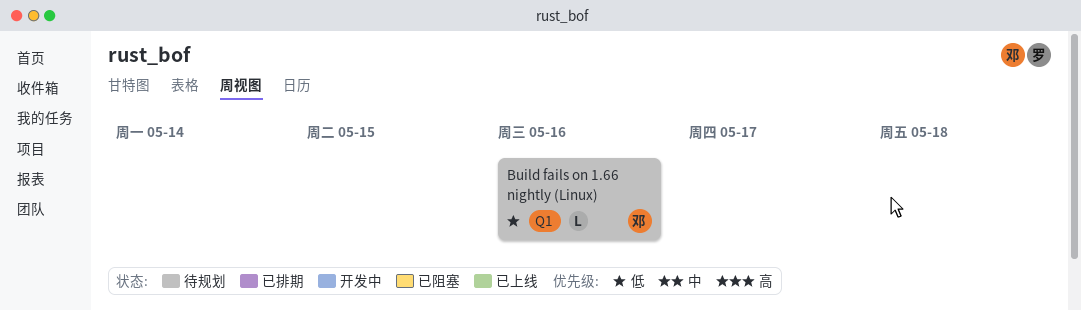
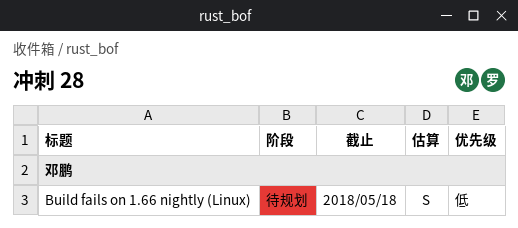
Build fails on 1.66 nightly (Linux), estimate: L -> S
Build fails on 1.66 nightly (Linux), due: May 16 -> May 18

